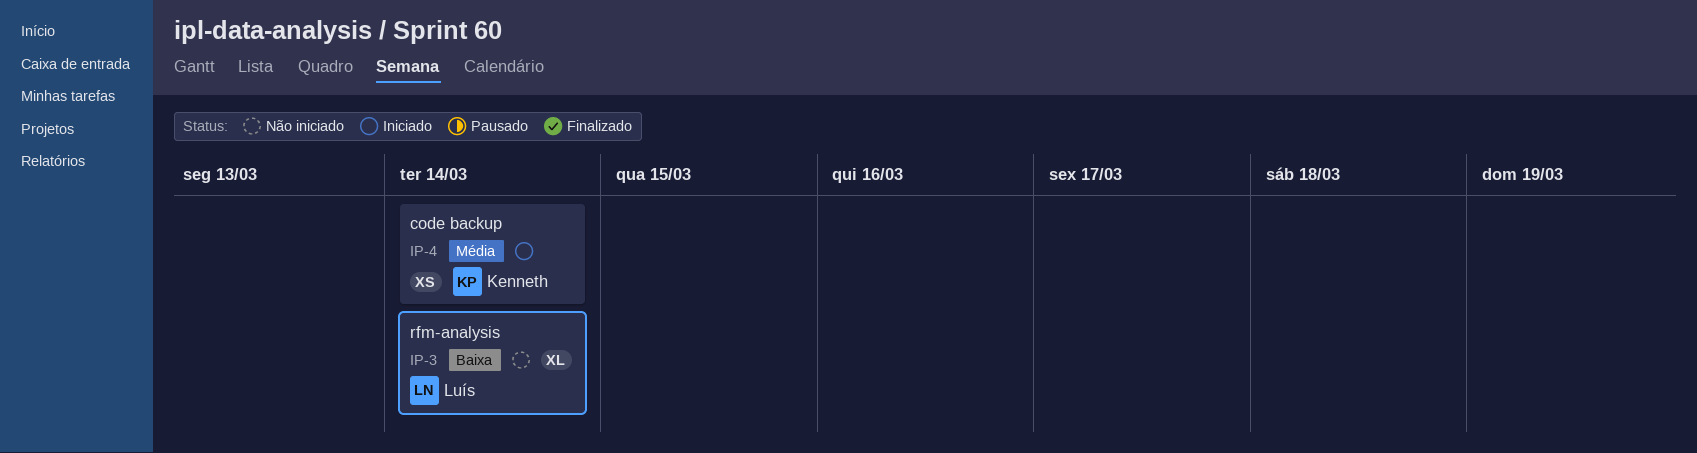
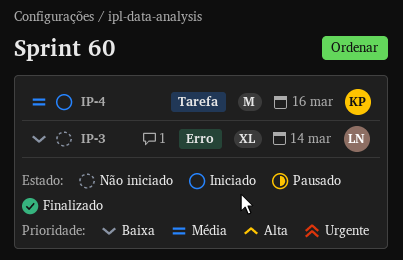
IP-4, estimate: XS -> M
IP-4, due: Mar 14 -> Mar 16

